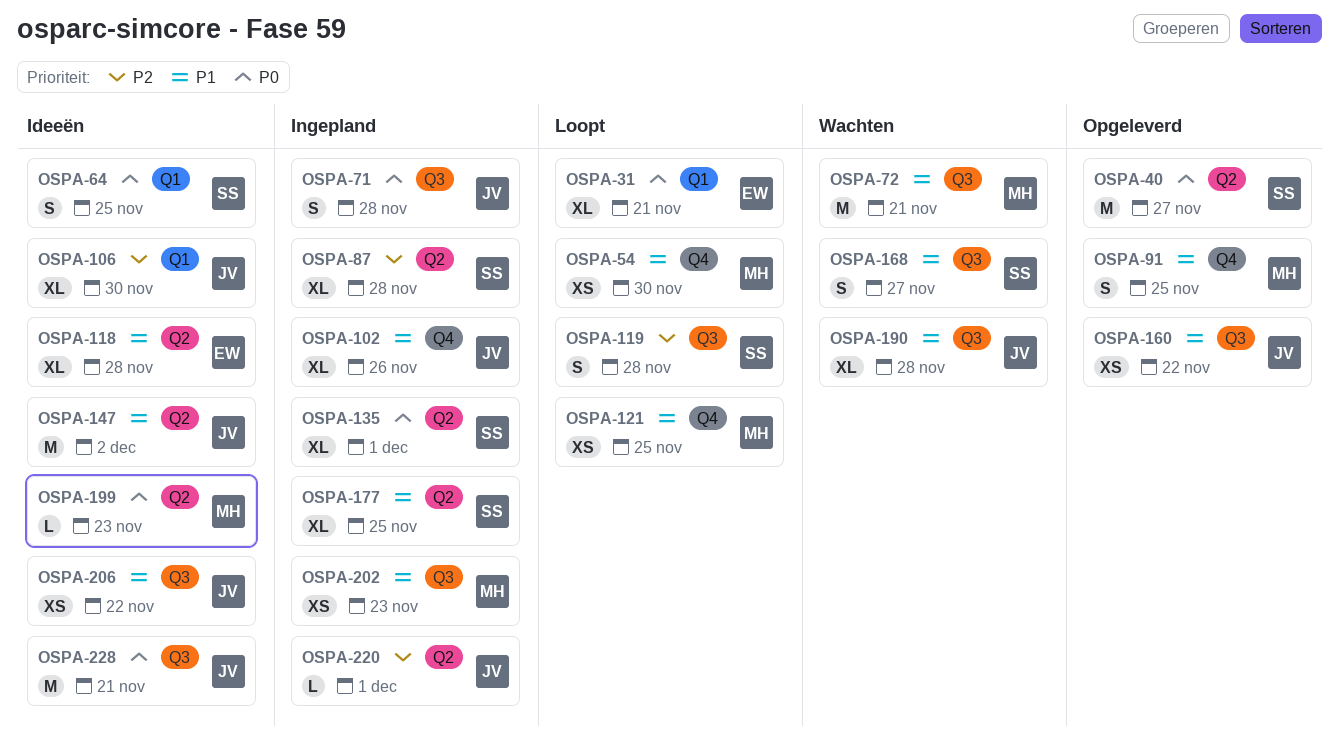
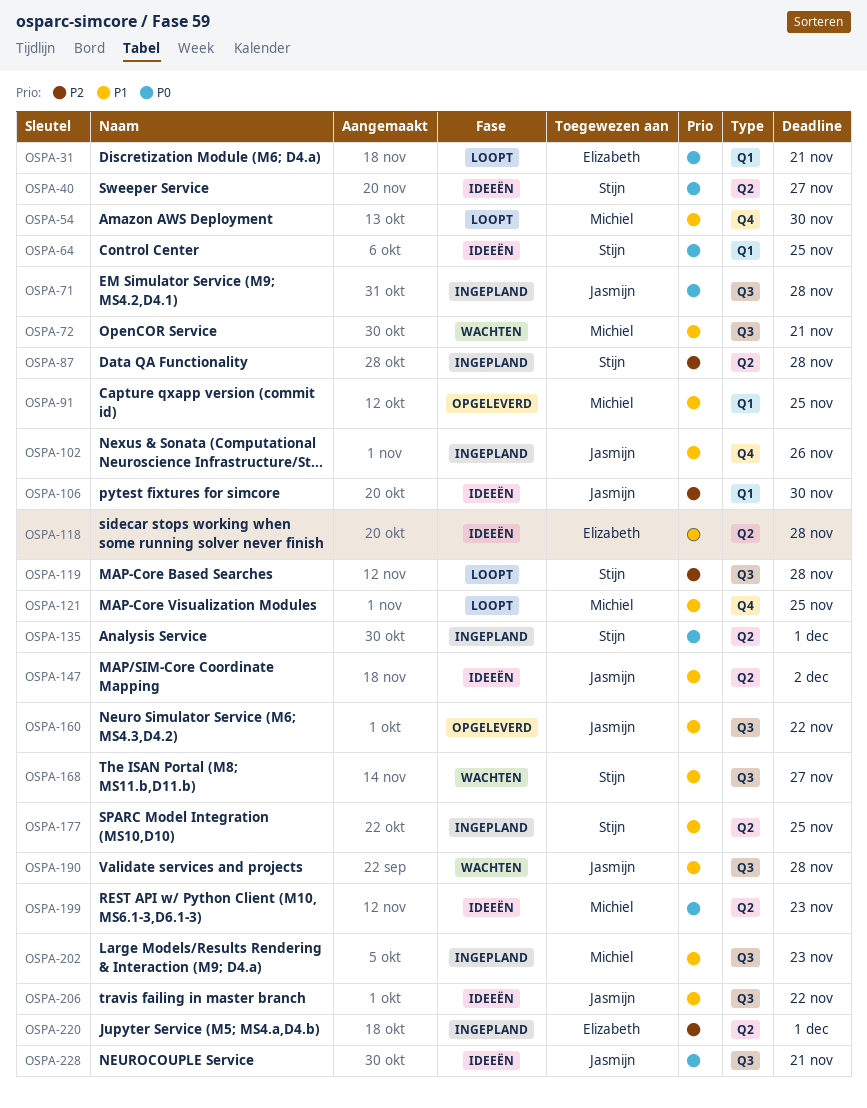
OSPA-40, status: Opgeleverd -> Ideeën
OSPA-91, label: Q4 -> Q1
OSPA-220, owner: Jasmijn -> Elizabeth

